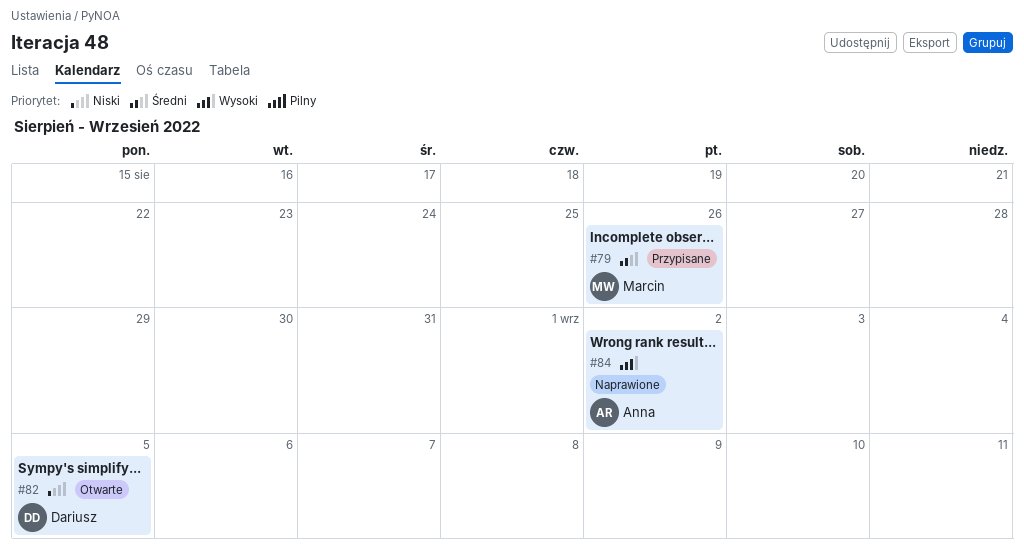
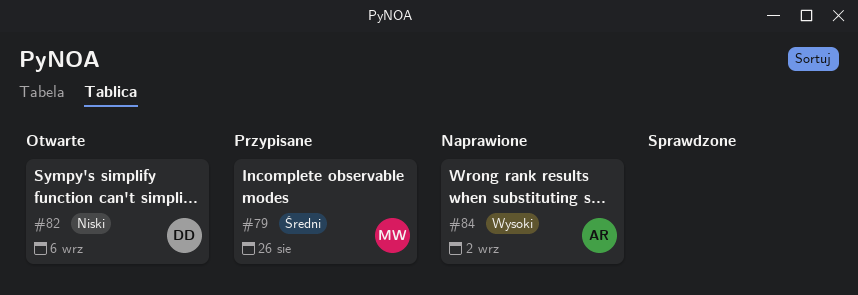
#82, due: Sep 5 -> Sep 6

